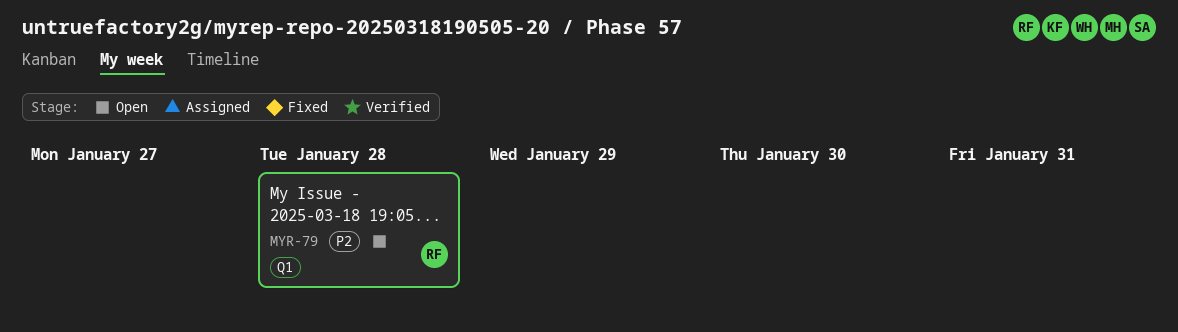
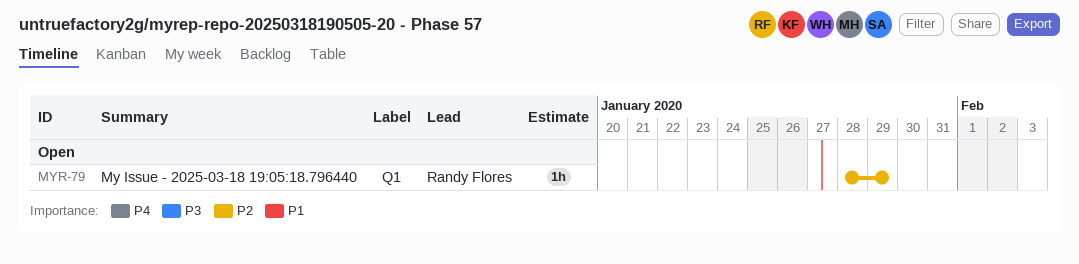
MYR-79, due: Jan 28 -> Jan 29

